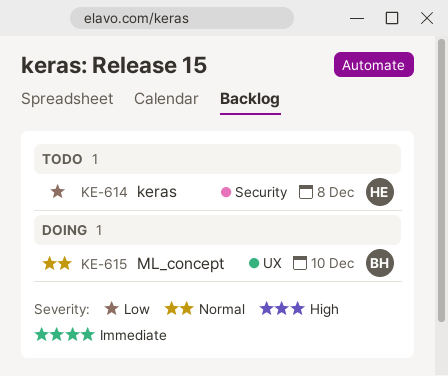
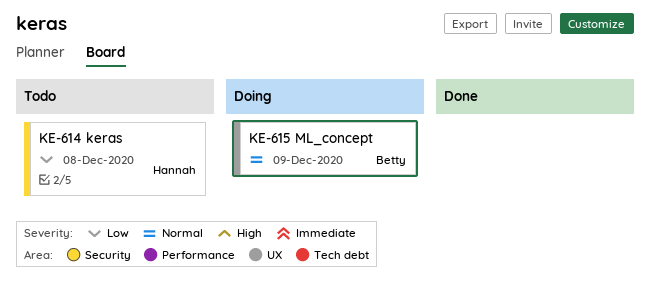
KE-615, due: Dec 10 -> Dec 9

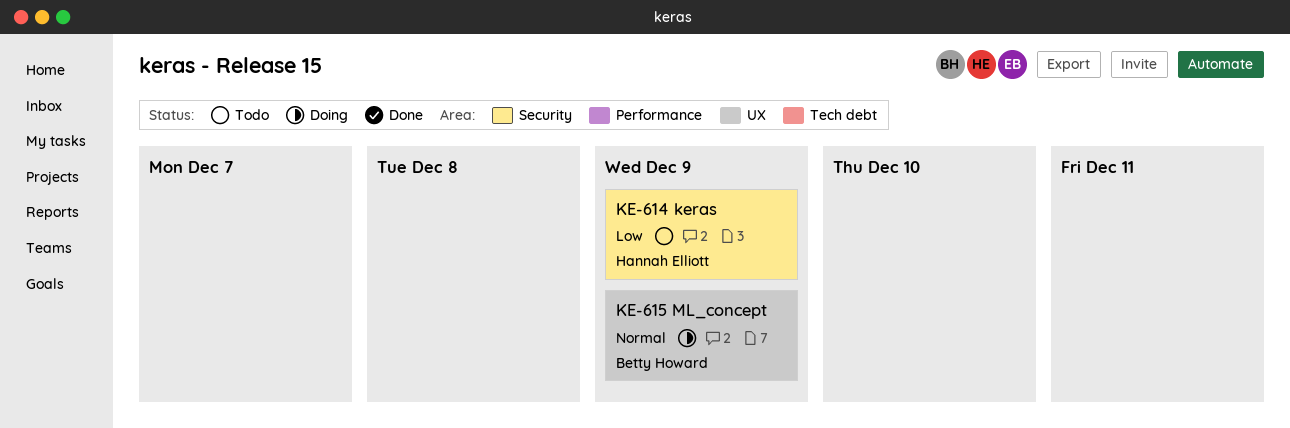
KE-614, due: Dec 8 -> Dec 9

